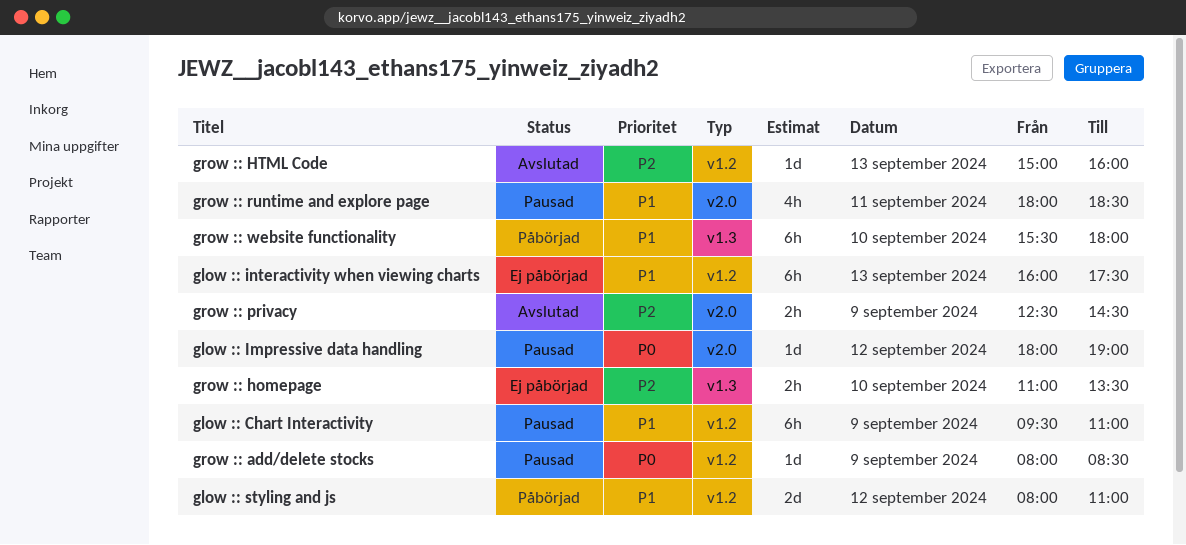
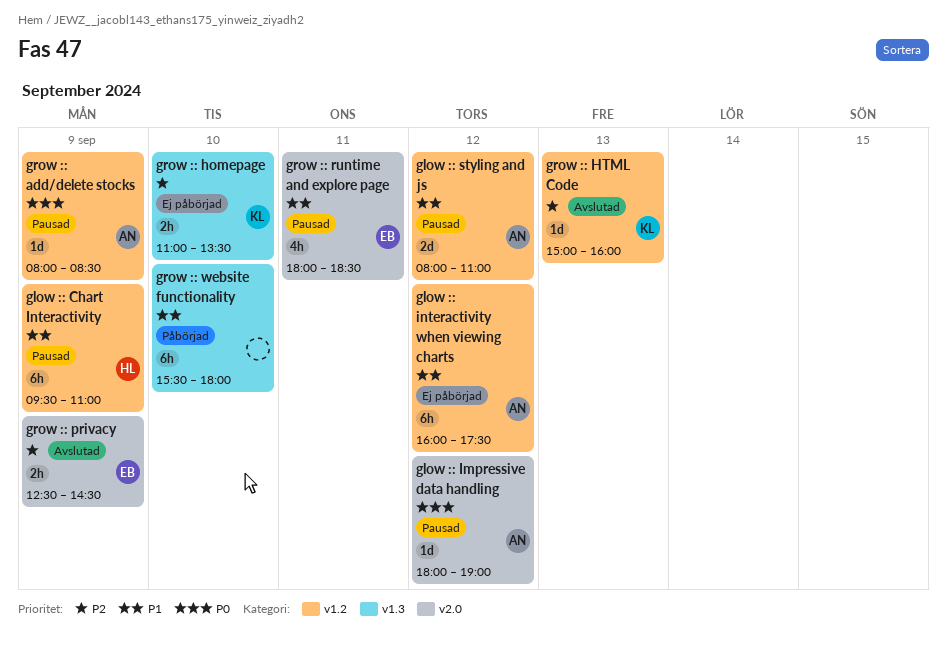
glow :: interactivity when viewing charts, day: Sep 13 -> Sep 12
glow :: styling and js, status: Påbörjad -> Pausad

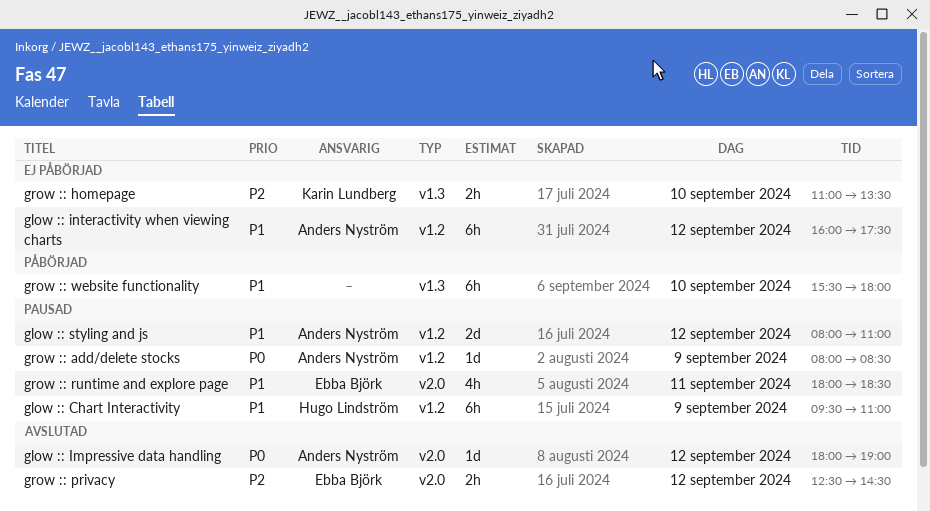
glow :: Impressive data handling, status: Pausad -> Avslutad
grow :: HTML Code: present -> none
grow :: privacy, day: Sep 9 -> Sep 12

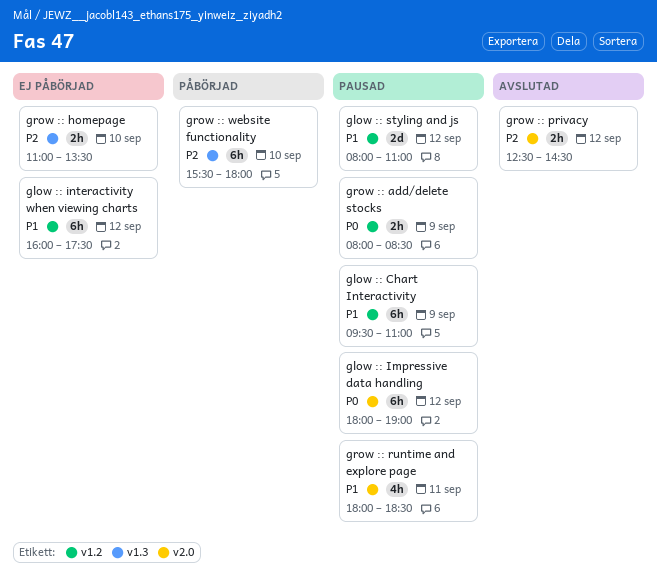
glow :: Impressive data handling, status: Avslutad -> Pausad
glow :: Impressive data handling, estimate: 1d -> 6h
grow :: add/delete stocks, estimate: 1d -> 2h
grow :: website functionality, priority: P1 -> P2

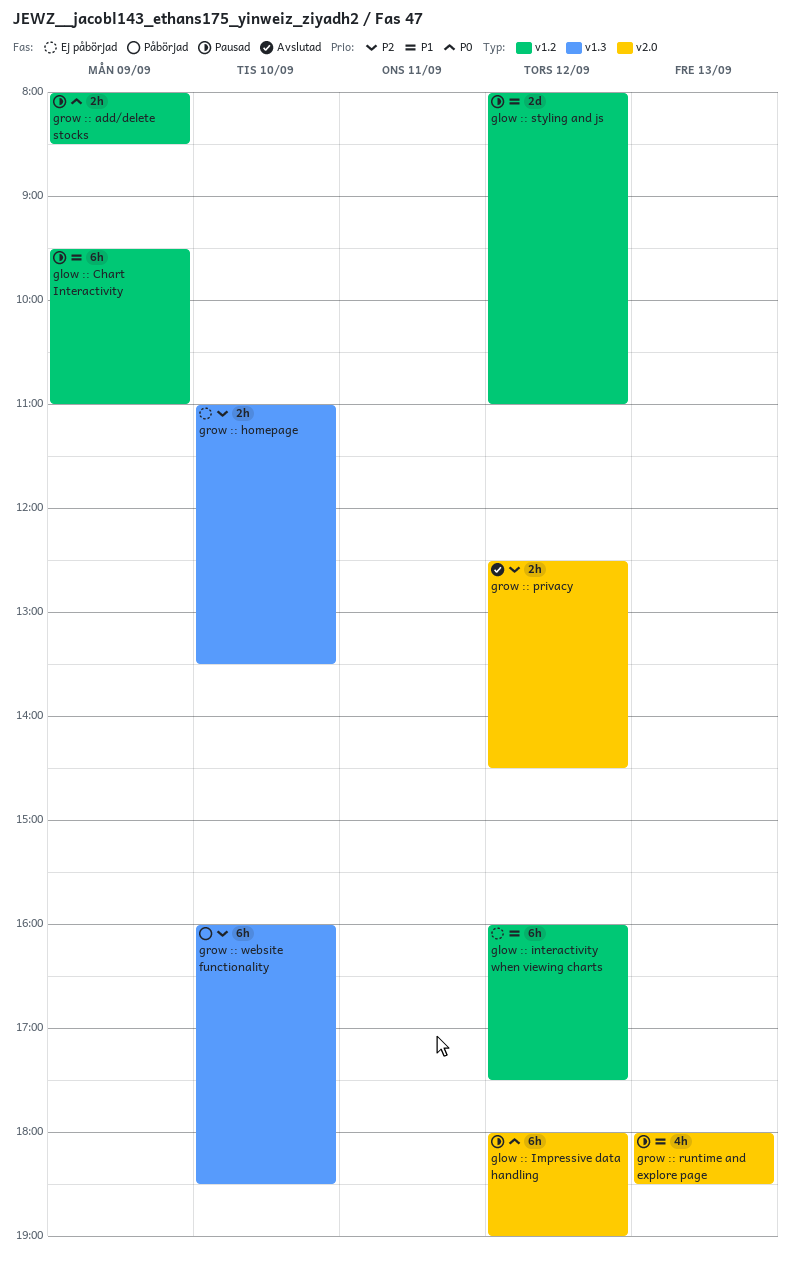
grow :: runtime and explore page, day: Sep 11 -> Sep 13
grow :: website functionality, begins: 15:30 -> 16:00
grow :: website functionality, ends: 18:00 -> 18:30

